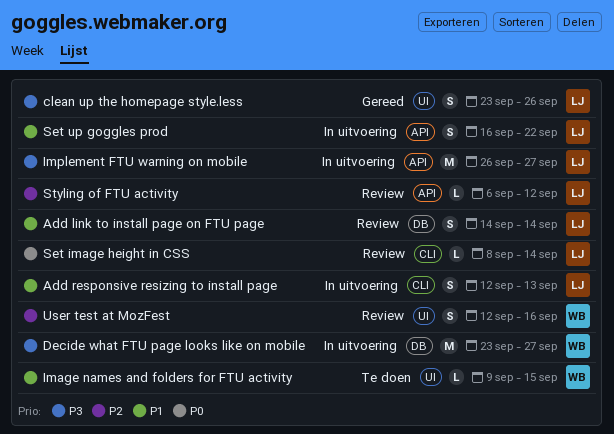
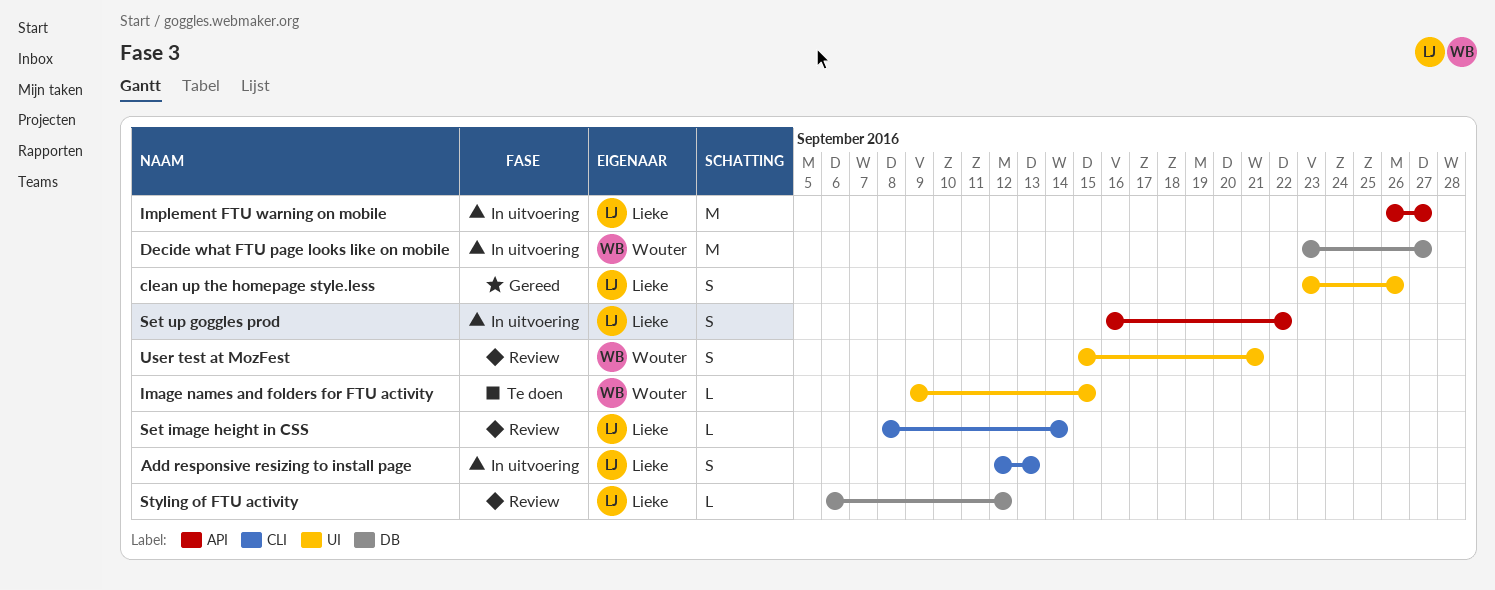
Add link to install page on FTU page: present -> none
Styling of FTU activity, label: API -> DB
User test at MozFest, start: Sep 12 -> Sep 15
User test at MozFest, due: Sep 16 -> Sep 21

